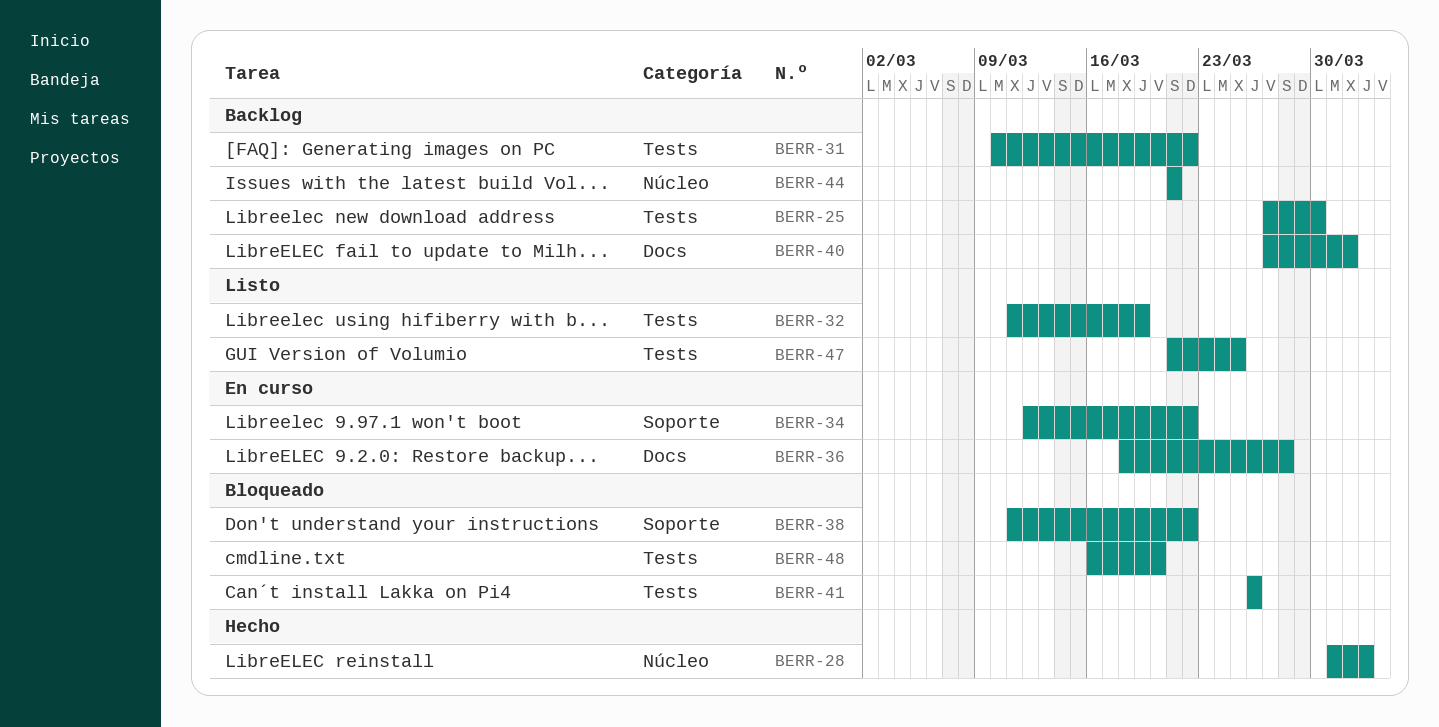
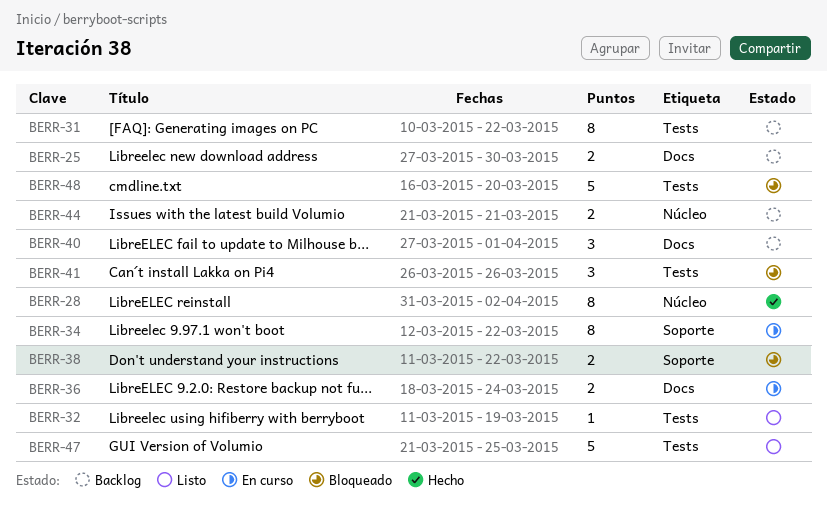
BERR-25, label: Tests -> Docs
BERR-36, due: Mar 28 -> Mar 24

